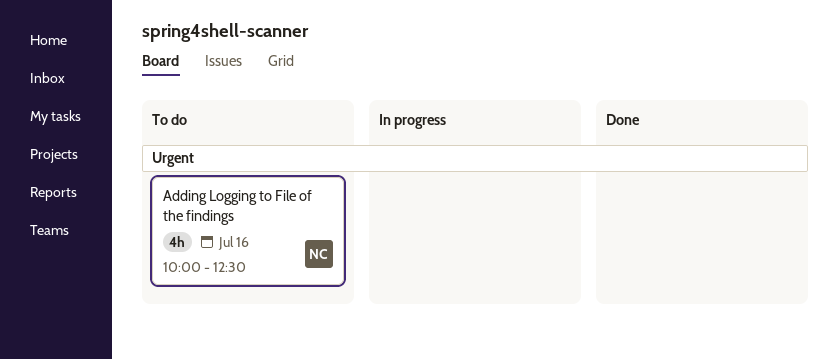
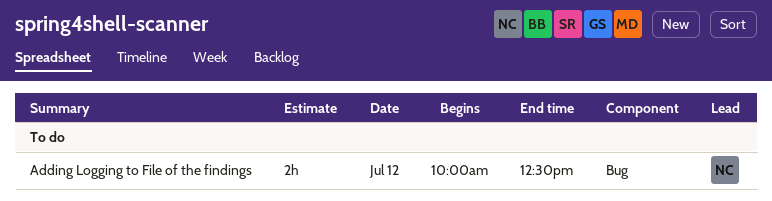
Adding Logging to File of the findings, estimate: 4h -> 2h
Adding Logging to File of the findings, day: Jul 16 -> Jul 12

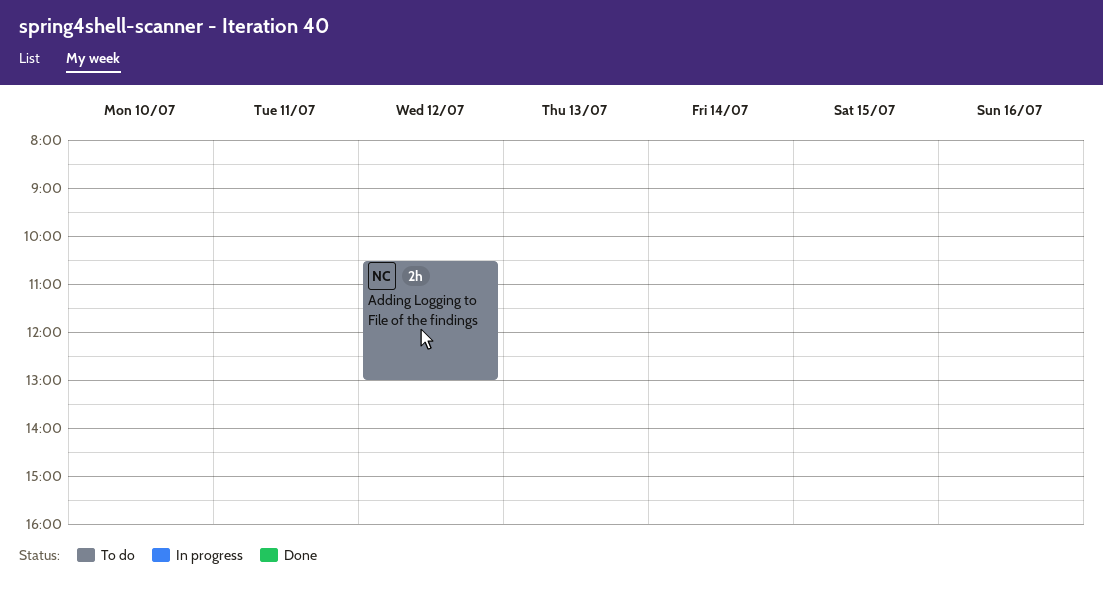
Adding Logging to File of the findings, begins: 10:00 -> 10:30
Adding Logging to File of the findings, ends: 12:30 -> 13:00

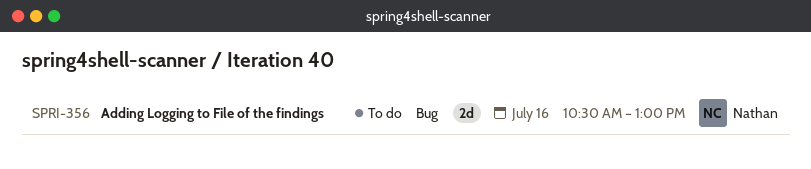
Adding Logging to File of the findings, estimate: 2h -> 2d
Adding Logging to File of the findings, day: Jul 12 -> Jul 16

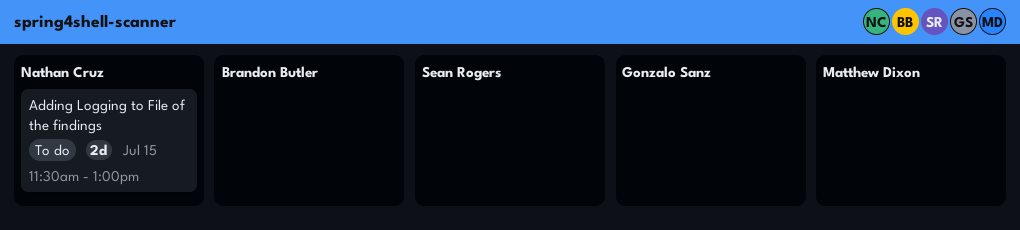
Adding Logging to File of the findings, day: Jul 16 -> Jul 15
Adding Logging to File of the findings, begins: 10:30 -> 11:30

